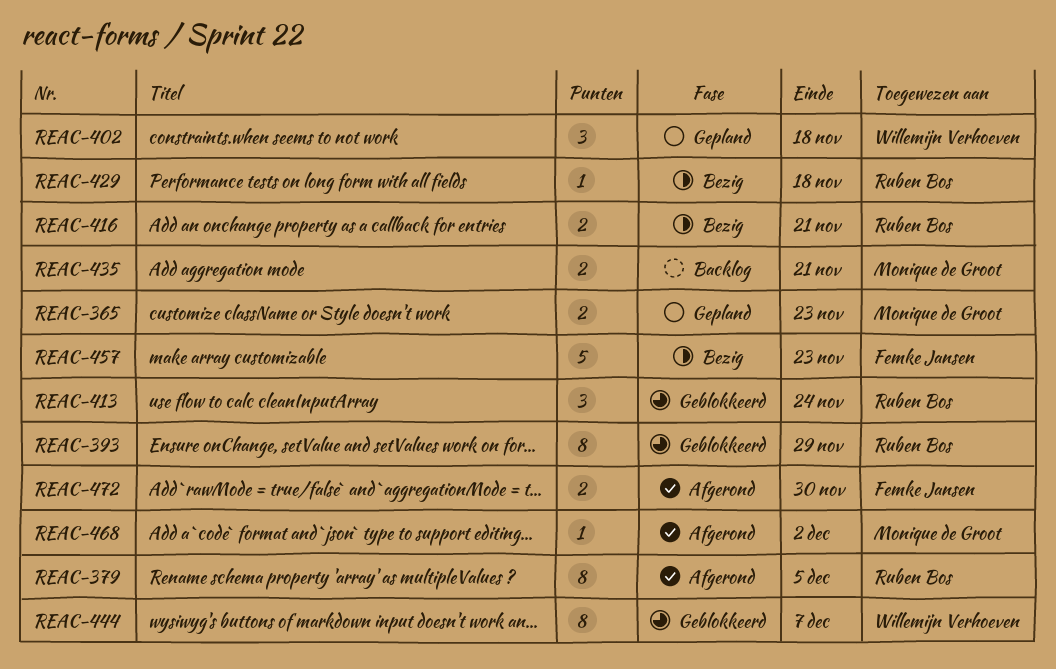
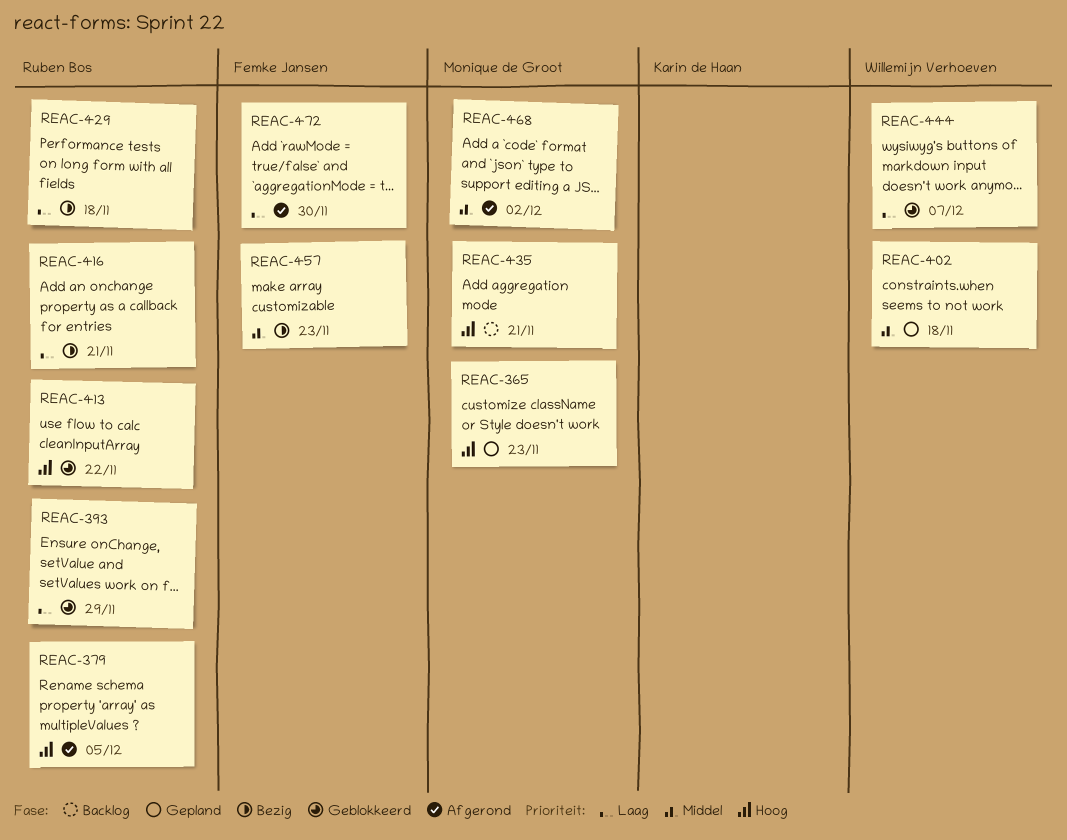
REAC-413, due: Nov 24 -> Nov 22

